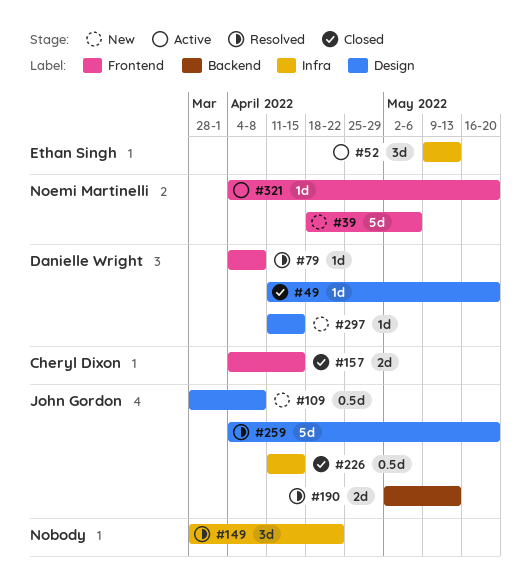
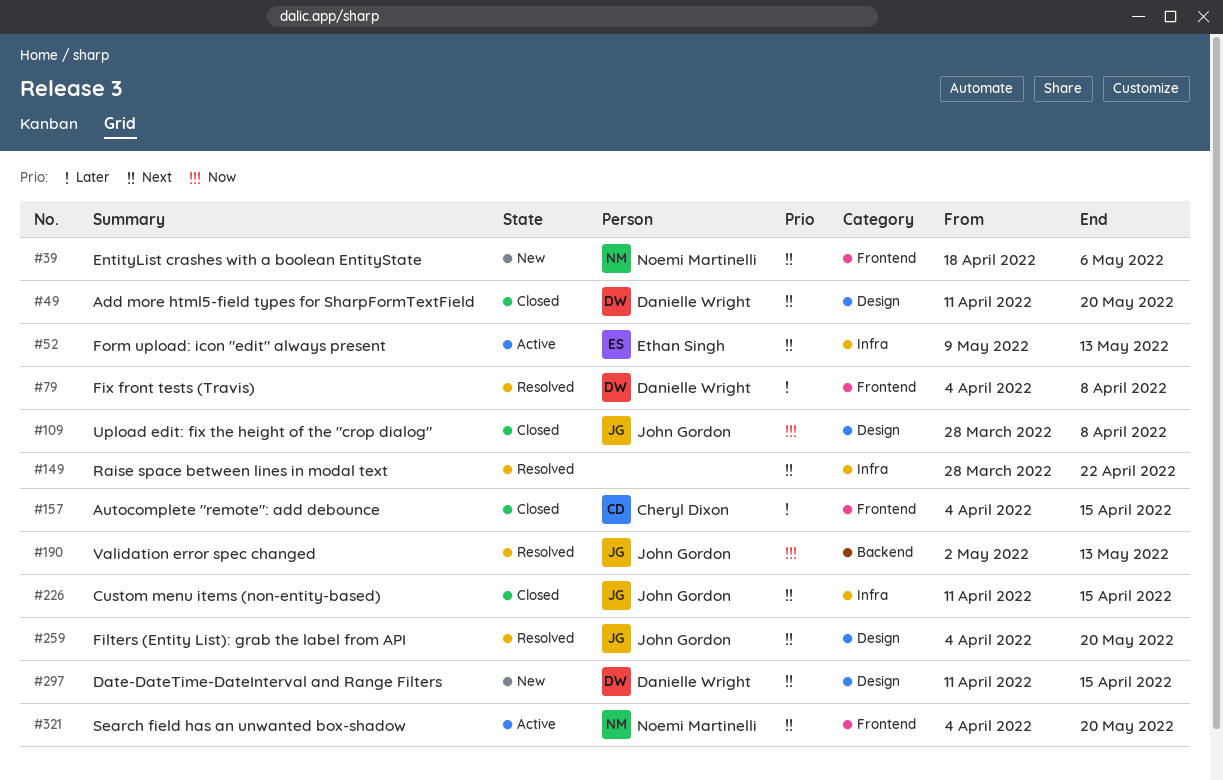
#109, status: New -> Closed

